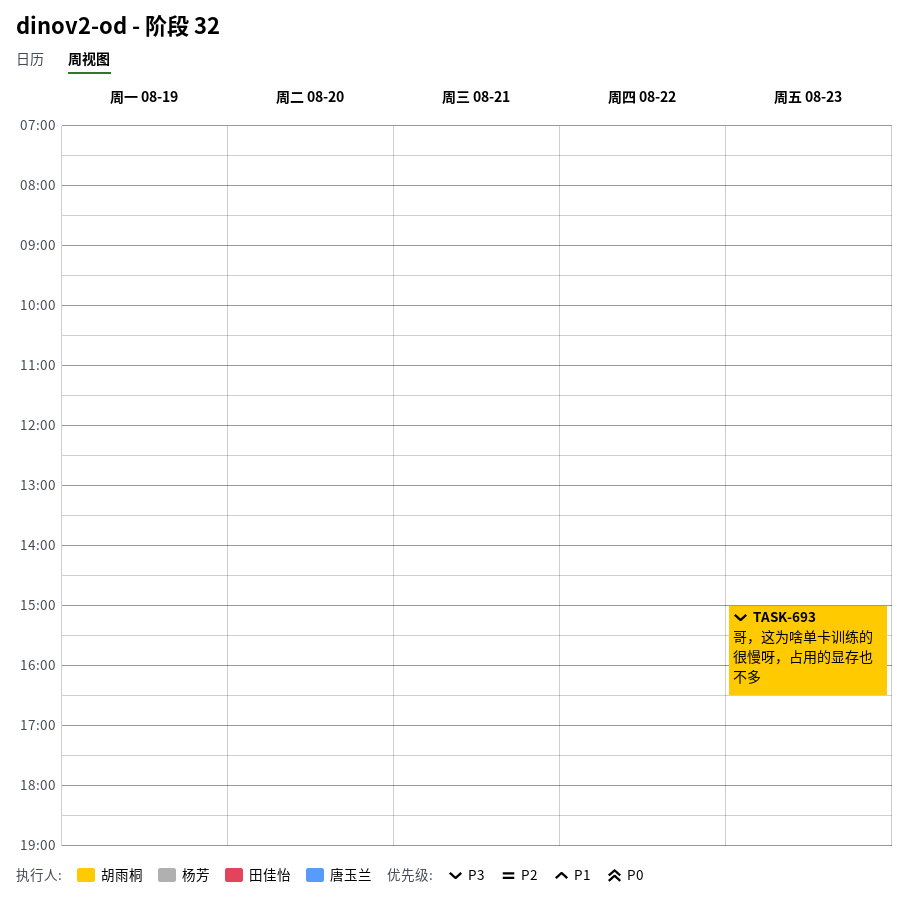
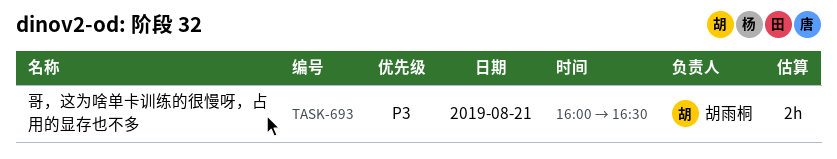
TASK-693, day: Aug 23 -> Aug 21
TASK-693, begins: 15:00 -> 16:00

